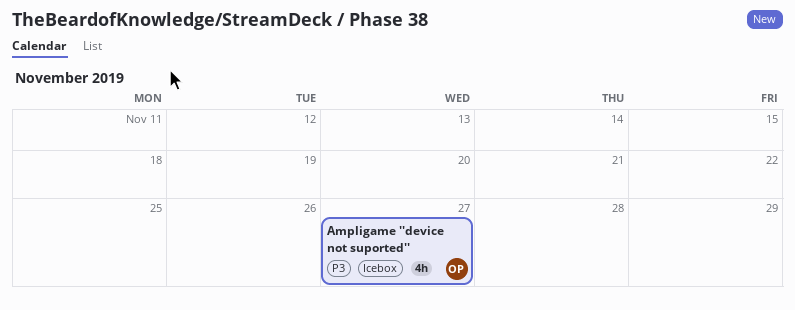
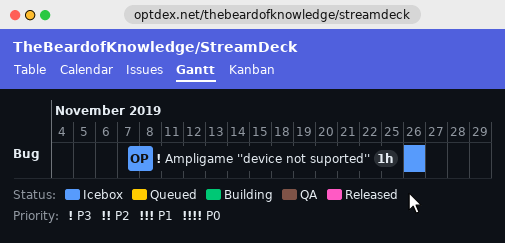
Ampligame ''device not suported'', estimate: 4h -> 1h
Ampligame ''device not suported'', due: Nov 27 -> Nov 26

